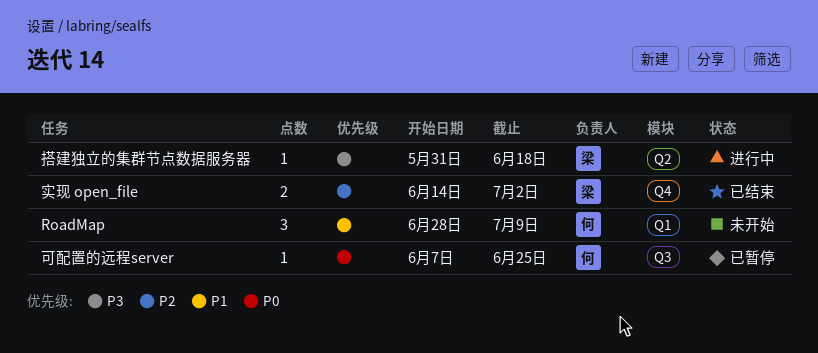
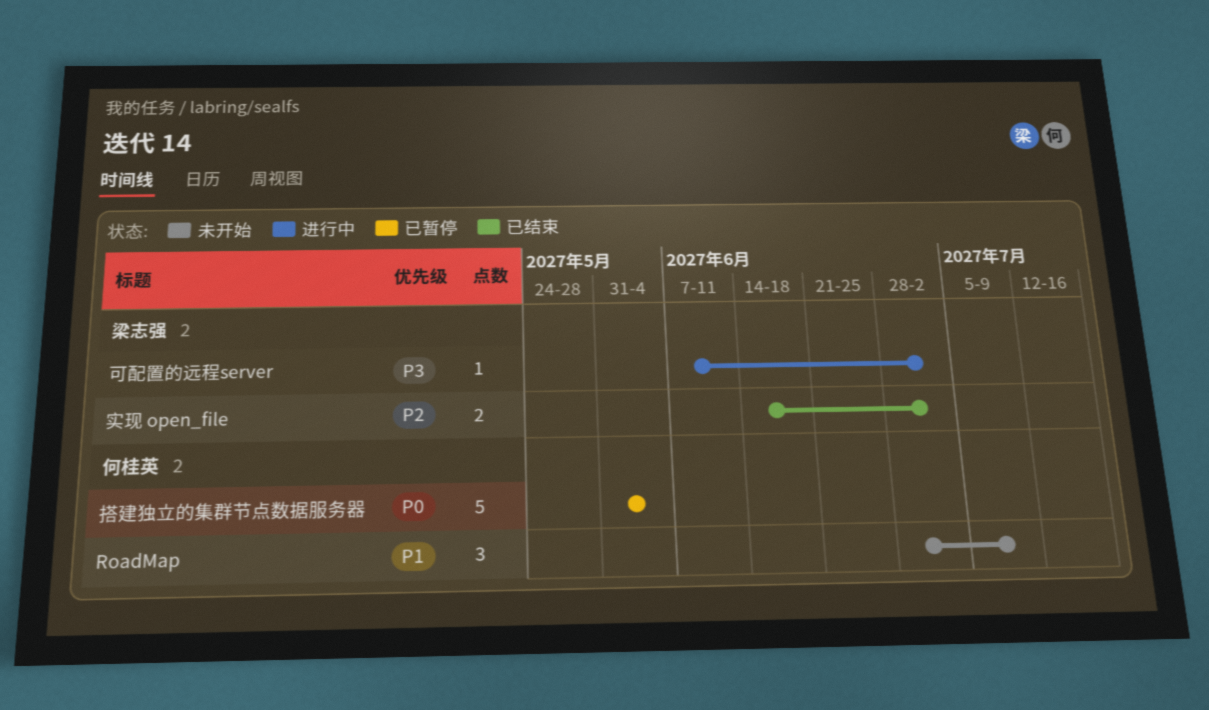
可配置的远程server, status: 已暂停 -> 进行中
可配置的远程server, owner: 何桂英 -> 梁志强
可配置的远程server, priority: P0 -> P3
可配置的远程server, due: Jun 25 -> Jul 2
搭建独立的集群节点数据服务器, status: 进行中 -> 已暂停
搭建独立的集群节点数据服务器, owner: 梁志强 -> 何桂英
搭建独立的集群节点数据服务器, priority: P3 -> P0
搭建独立的集群节点数据服务器, estimate: 1 -> 5
搭建独立的集群节点数据服务器, due: Jun 18 -> Jun 4

